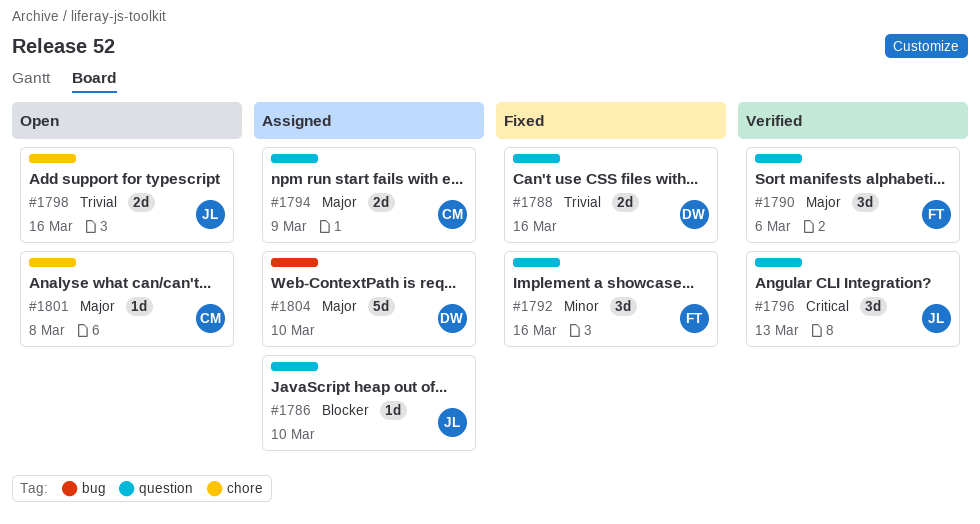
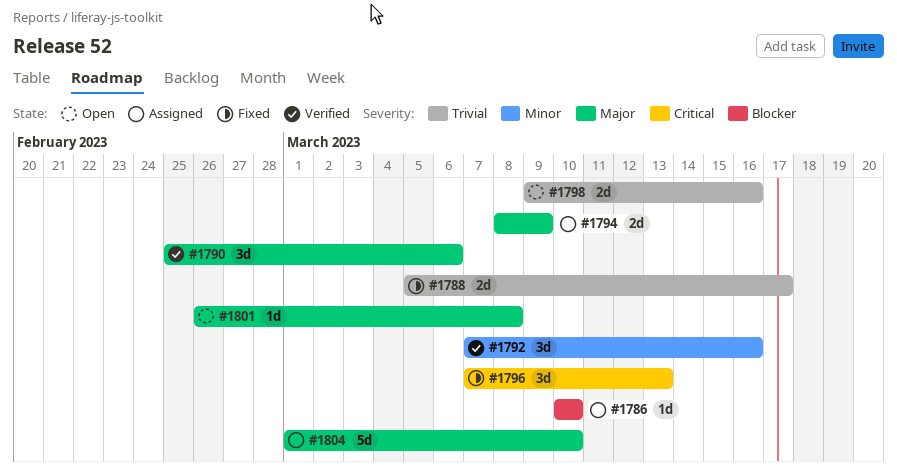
#1788, due: Mar 16 -> Mar 17
#1792, status: Fixed -> Verified
#1796, status: Verified -> Fixed

